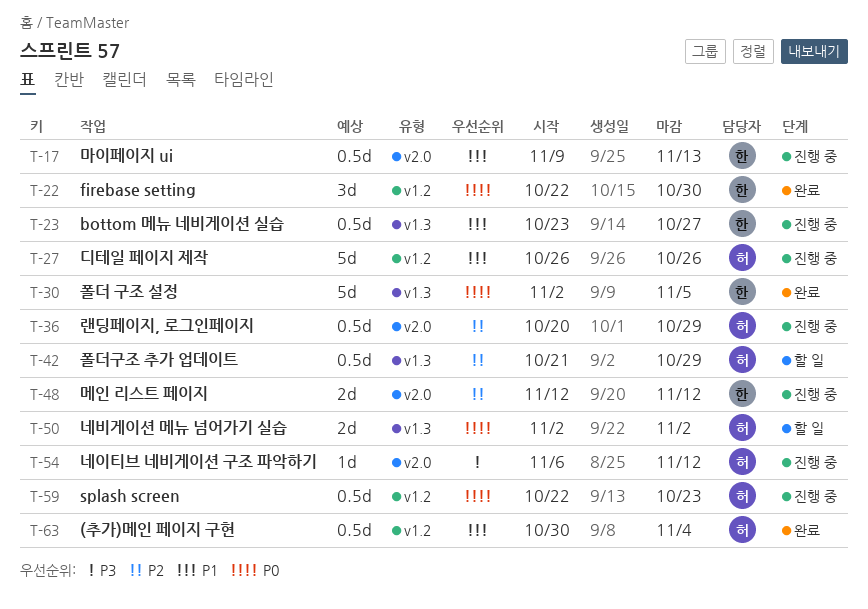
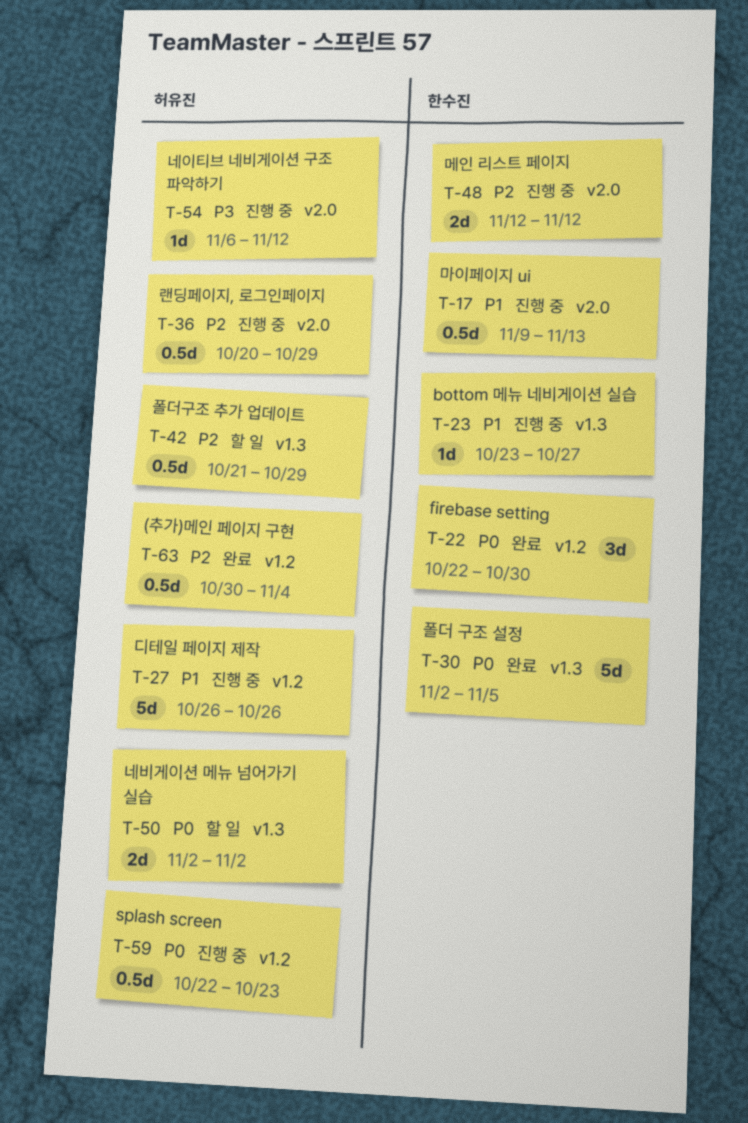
T-23, estimate: 0.5d -> 1d
T-63, priority: P1 -> P2

